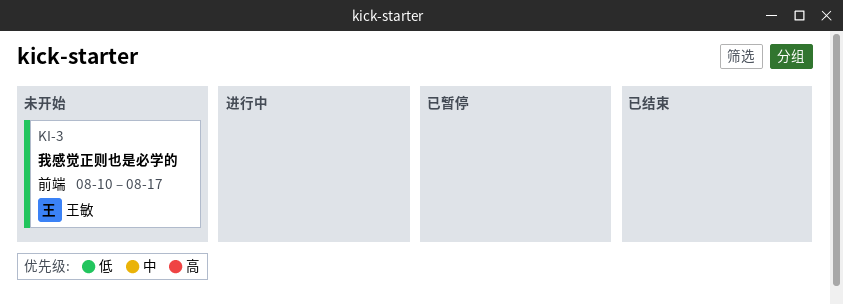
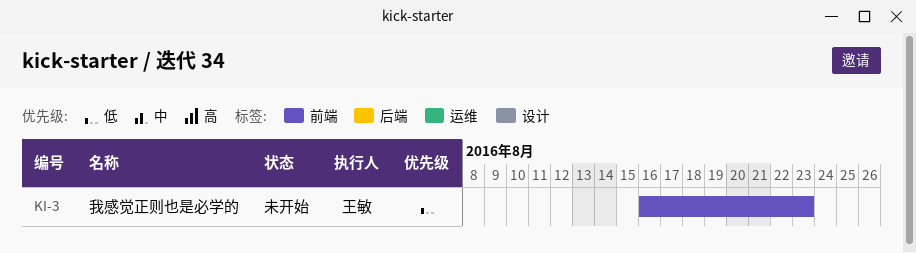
KI-3, start: Aug 10 -> Aug 16
KI-3, due: Aug 17 -> Aug 23

